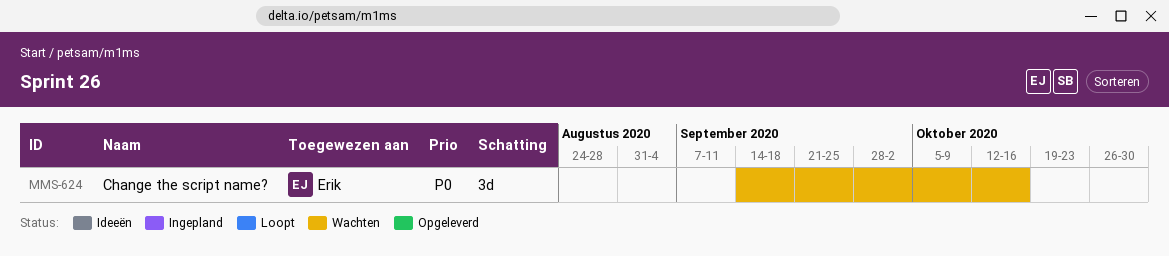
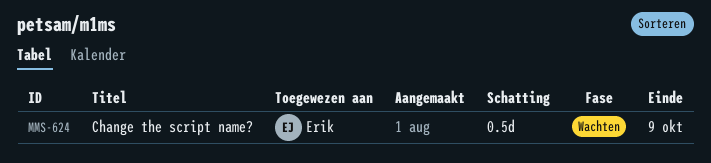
MMS-624, estimate: 3d -> 0.5d
MMS-624, due: Oct 16 -> Oct 9

